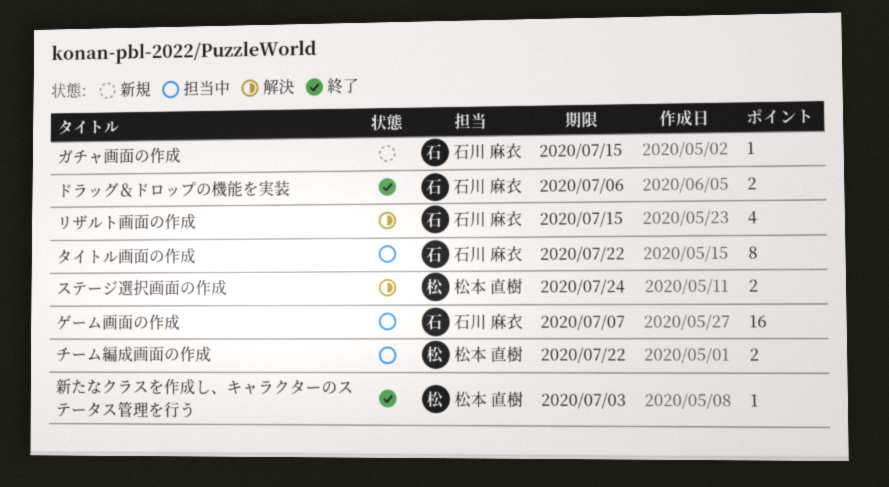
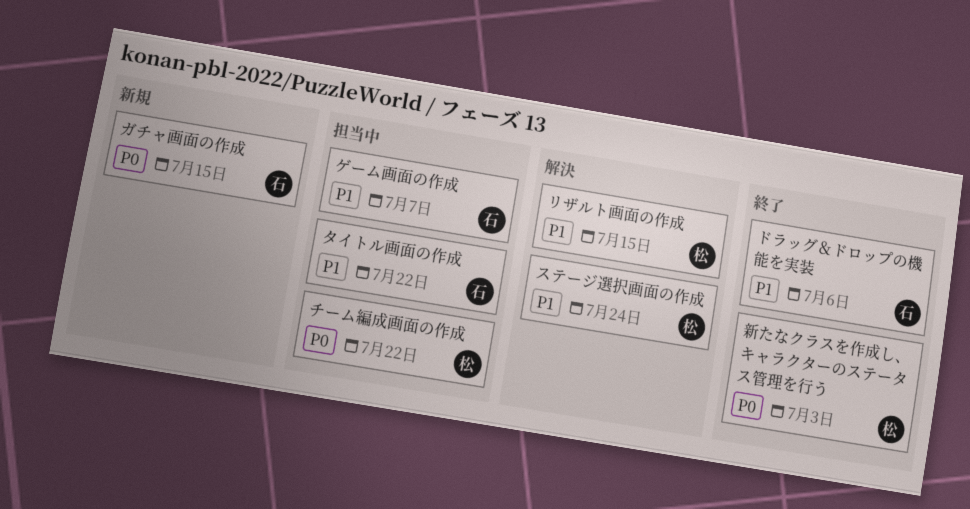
リザルト画面の作成, owner: 石川 麻衣 -> 松本 直樹

